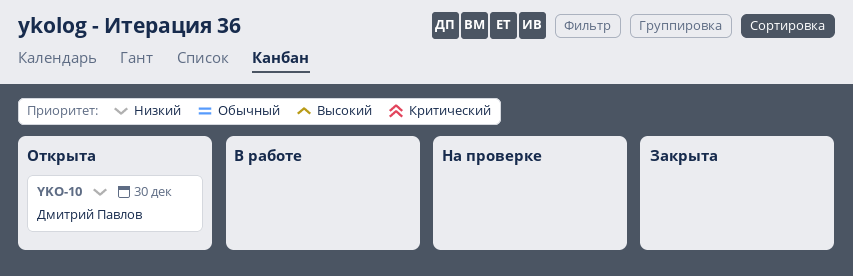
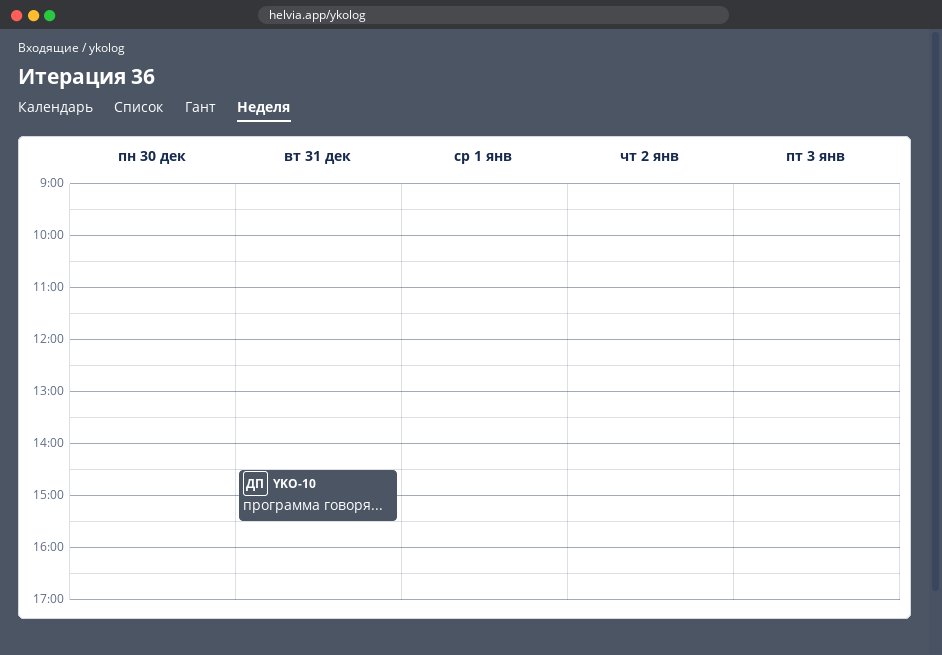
YKO-10, day: Dec 30 -> Dec 31

